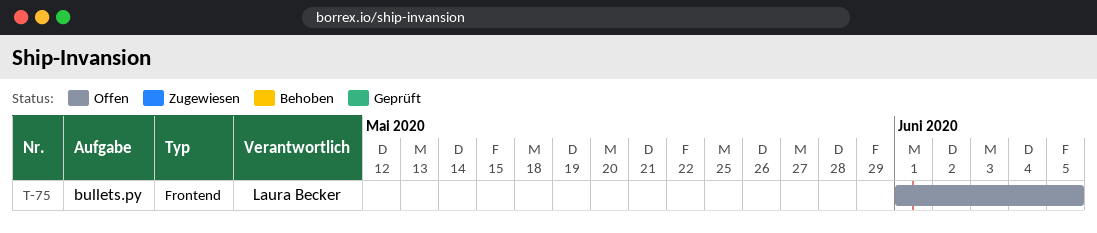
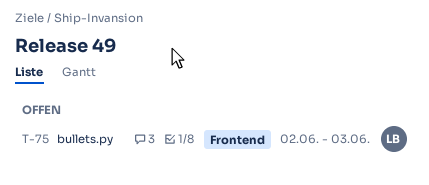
T-75, start: Jun 1 -> Jun 2
T-75, due: Jun 5 -> Jun 3

